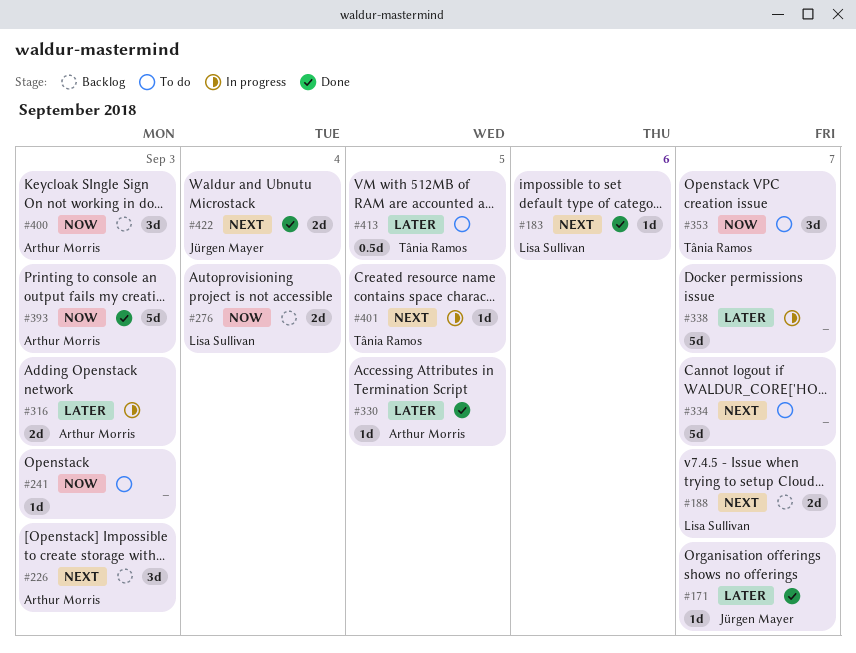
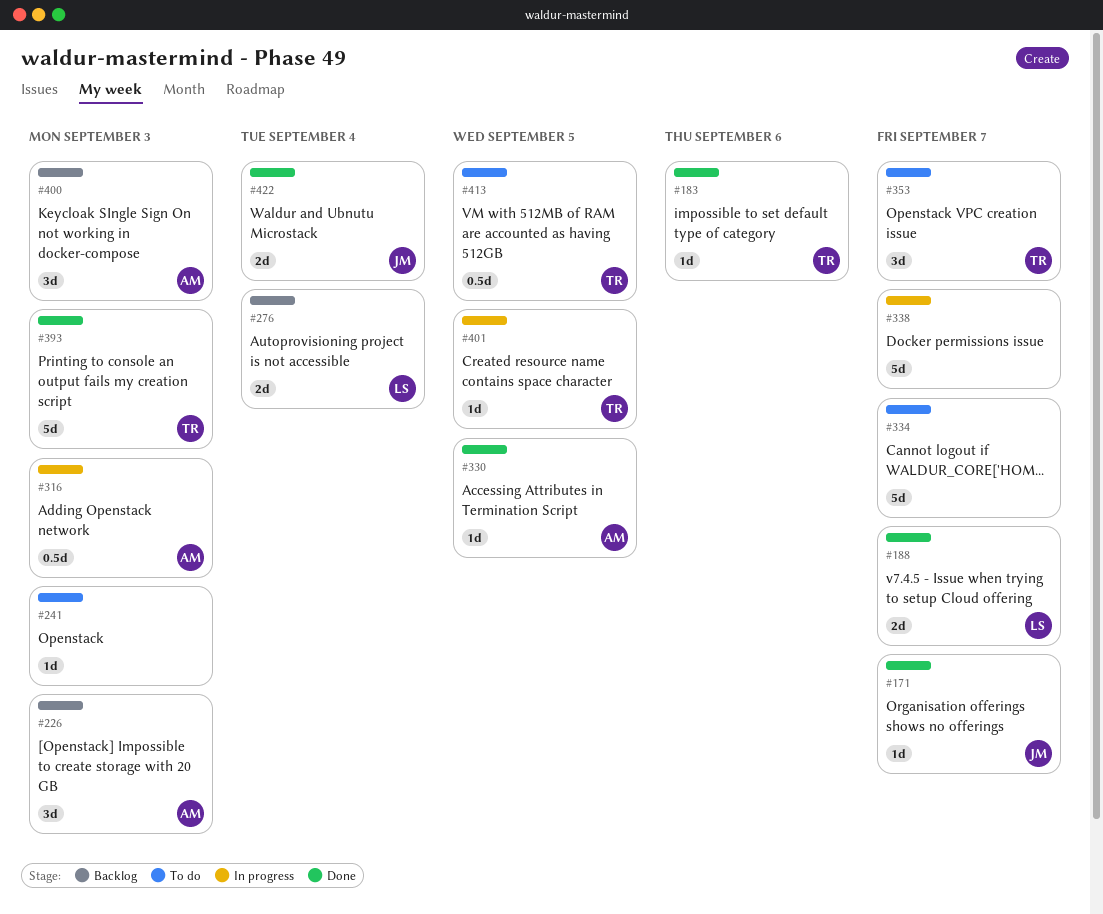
#183, owner: Lisa Sullivan -> Tânia Ramos
#188, status: Backlog -> Done
#316, estimate: 2d -> 0.5d
#393, owner: Arthur Morris -> Tânia Ramos

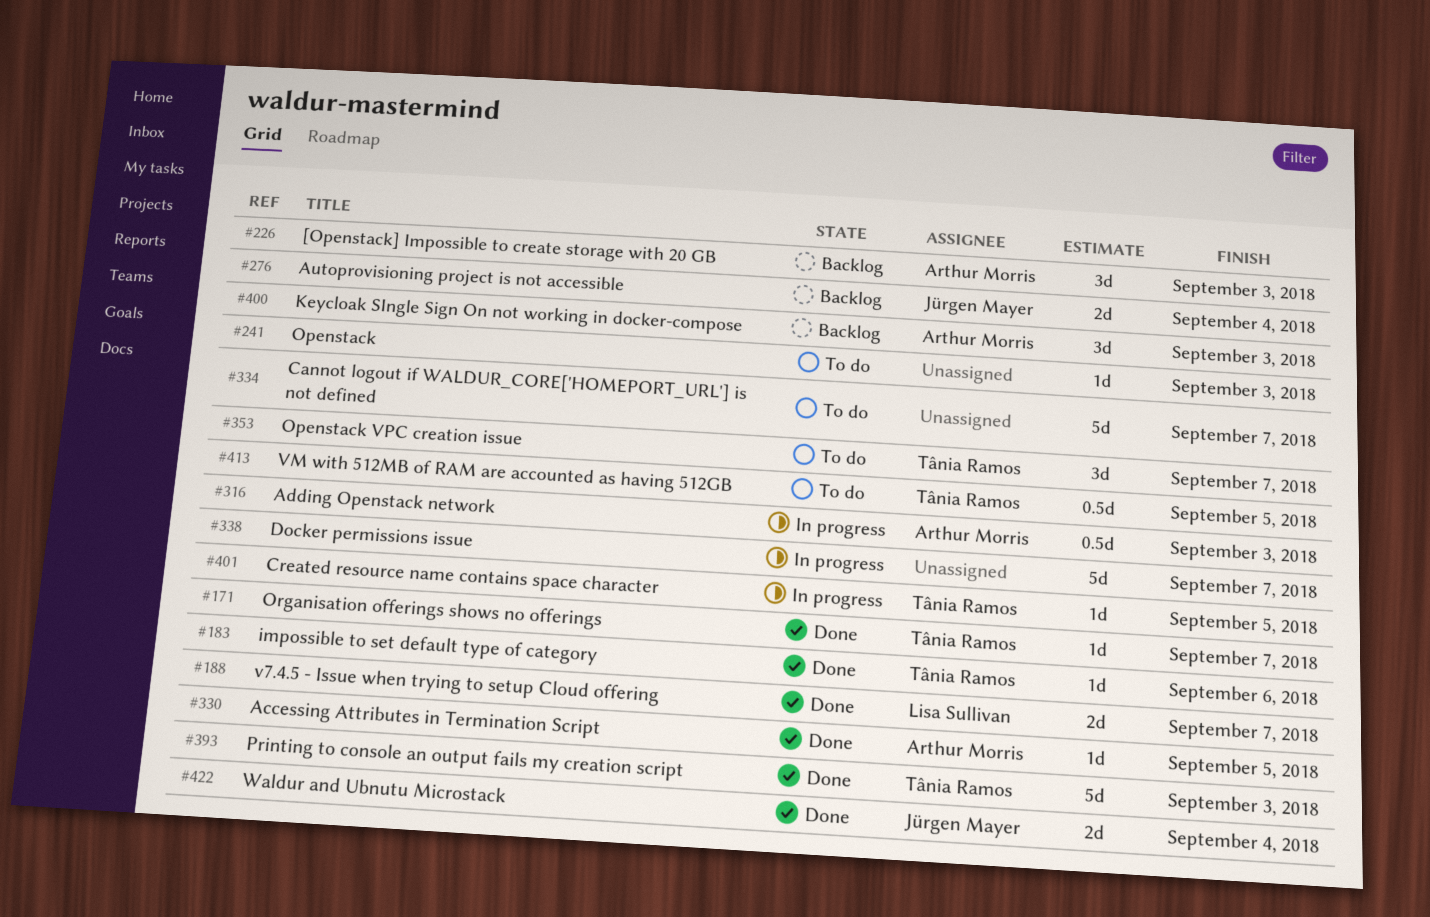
#171, owner: Jürgen Mayer -> Tânia Ramos
#276, owner: Lisa Sullivan -> Jürgen Mayer

